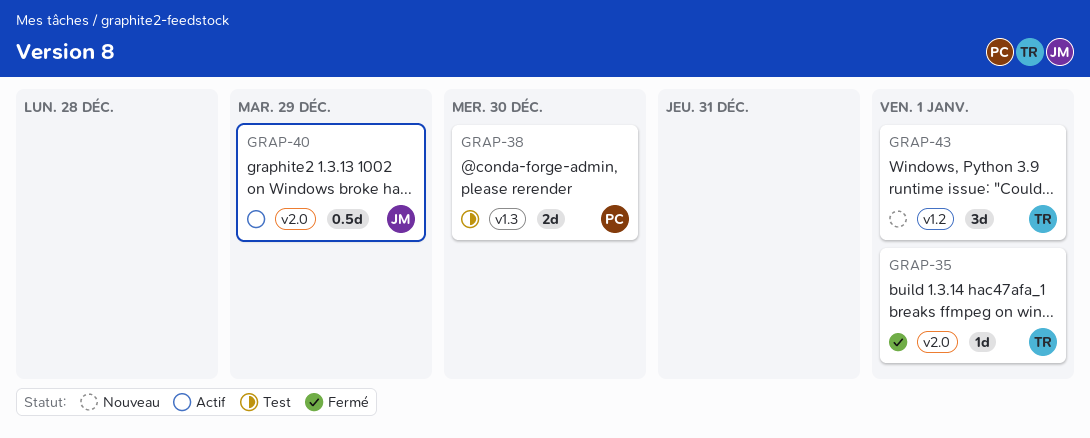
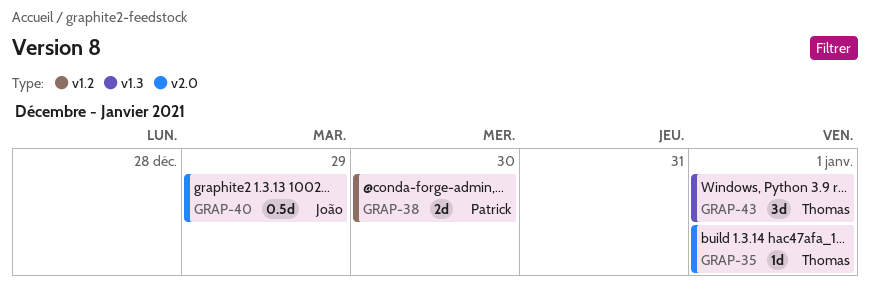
GRAP-38, label: v1.3 -> v1.2
GRAP-43, label: v1.2 -> v1.3

